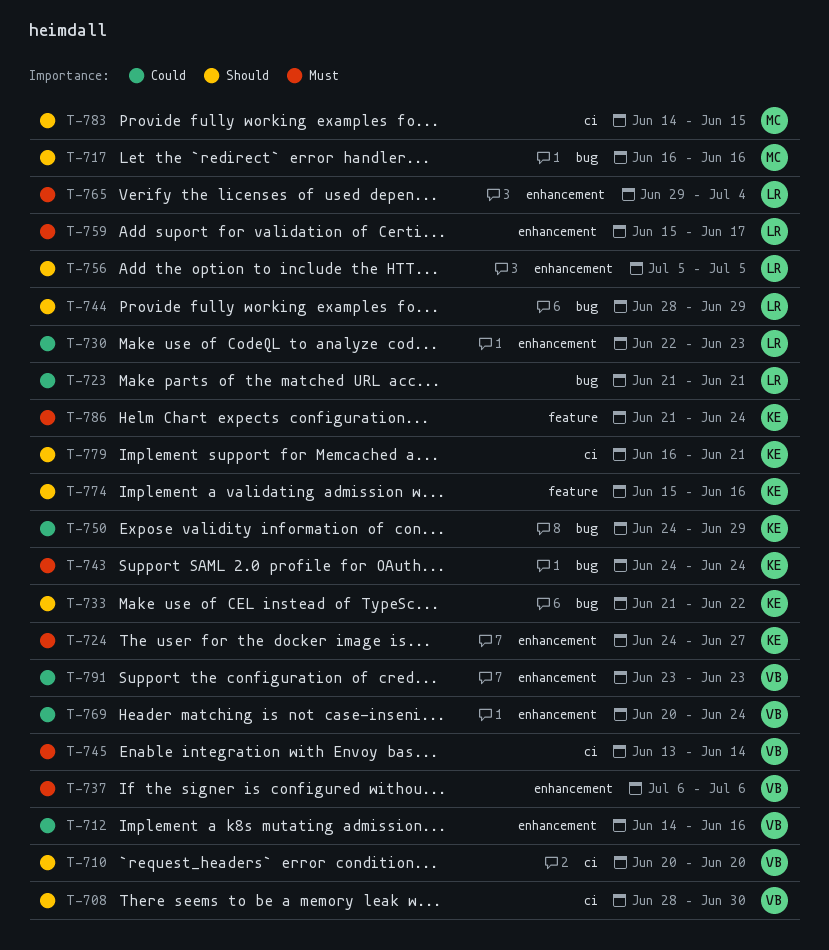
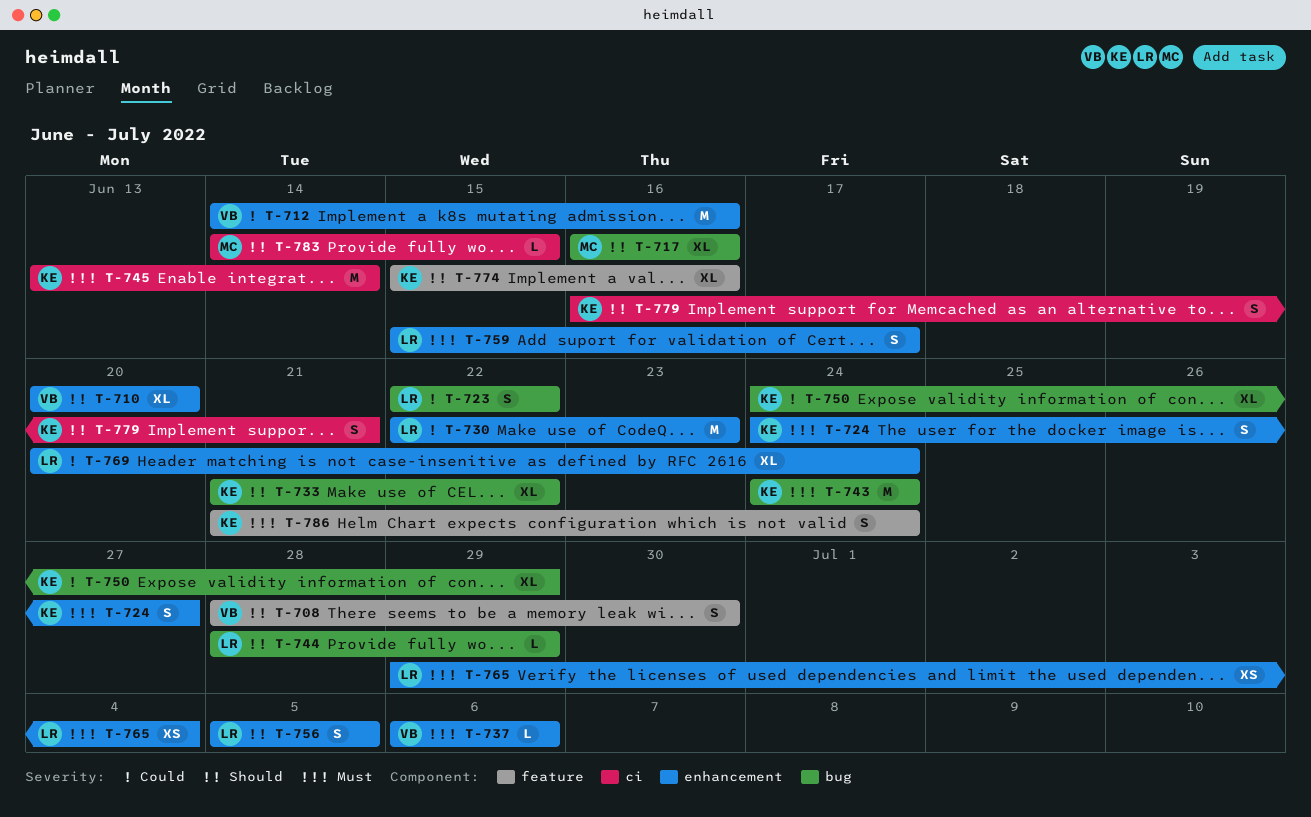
T-708, label: ci -> feature
T-710, label: ci -> enhancement
T-723, start: Jun 21 -> Jun 22
T-723, due: Jun 21 -> Jun 22
T-745, owner: VB -> KE
T-769, owner: VB -> LR
T-791: present -> none

